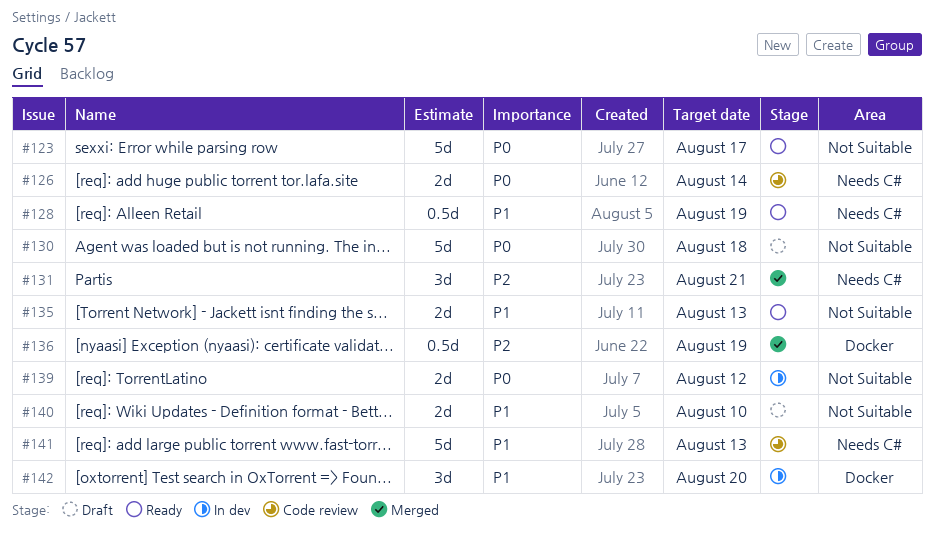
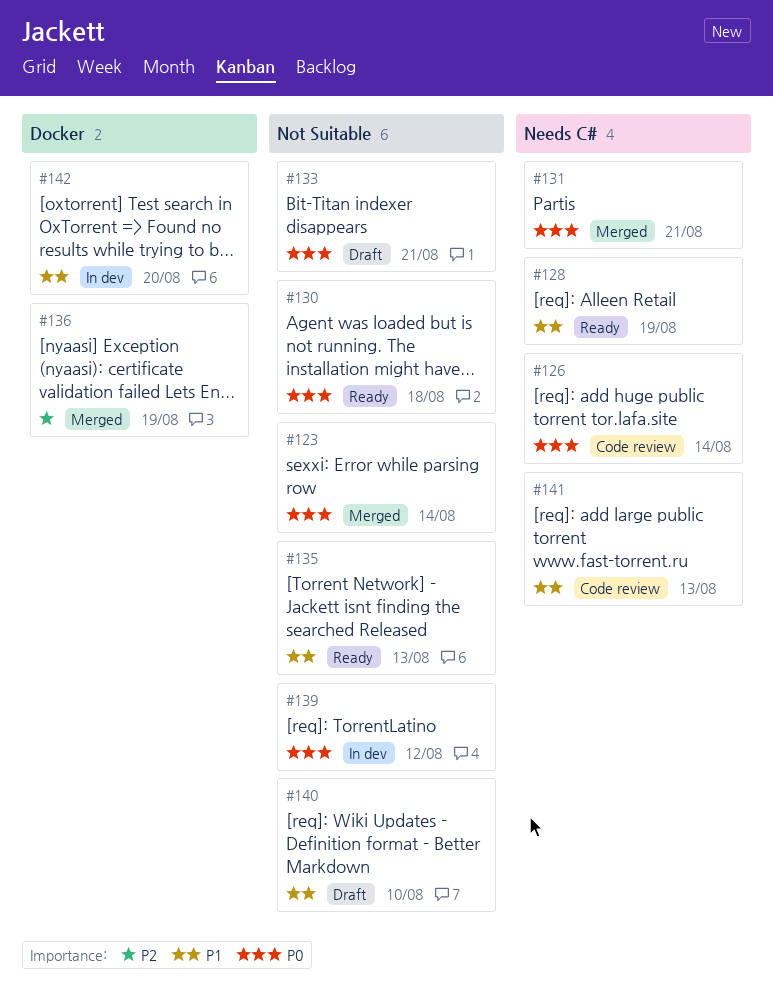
#123, status: Ready -> Merged
#123, due: Aug 17 -> Aug 14
#130, status: Draft -> Ready
#131, priority: P2 -> P0
#133: none -> present

